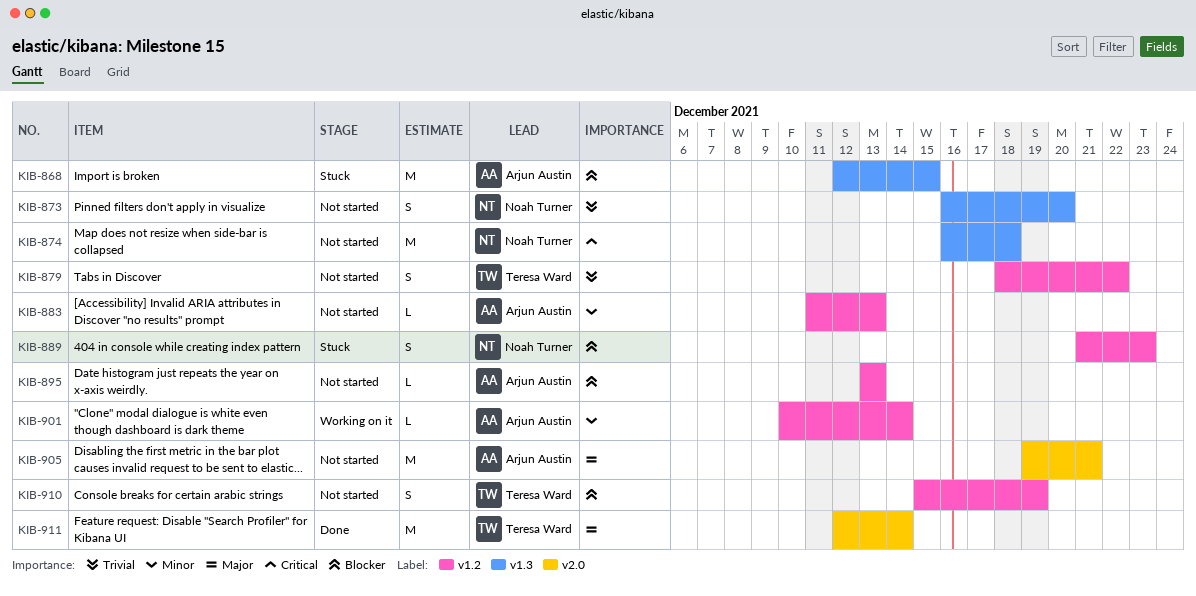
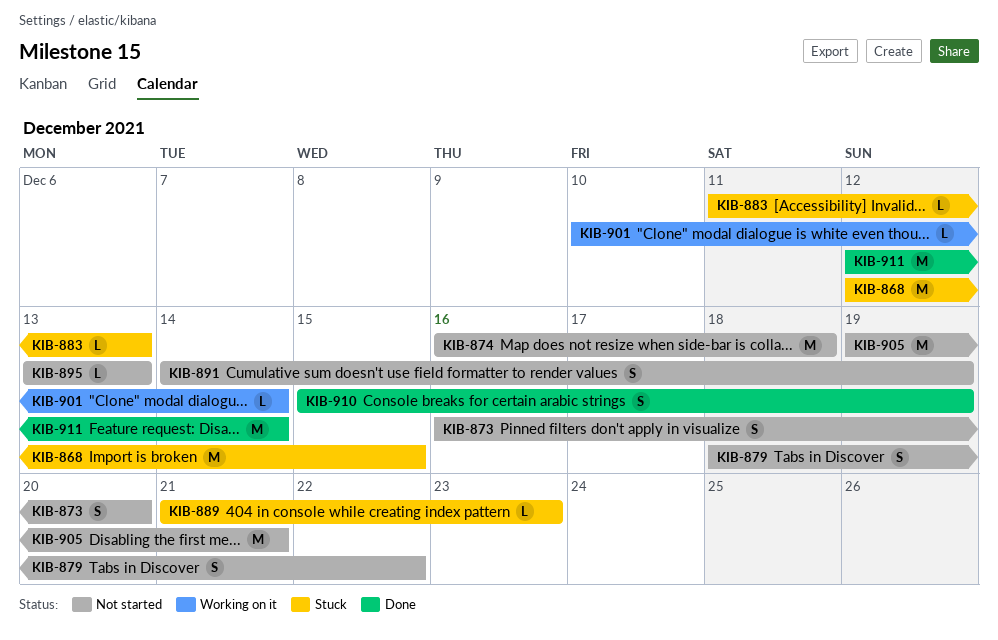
KIB-883, status: Not started -> Stuck
KIB-889, estimate: S -> L
KIB-891: none -> present
KIB-910, status: Not started -> Done

